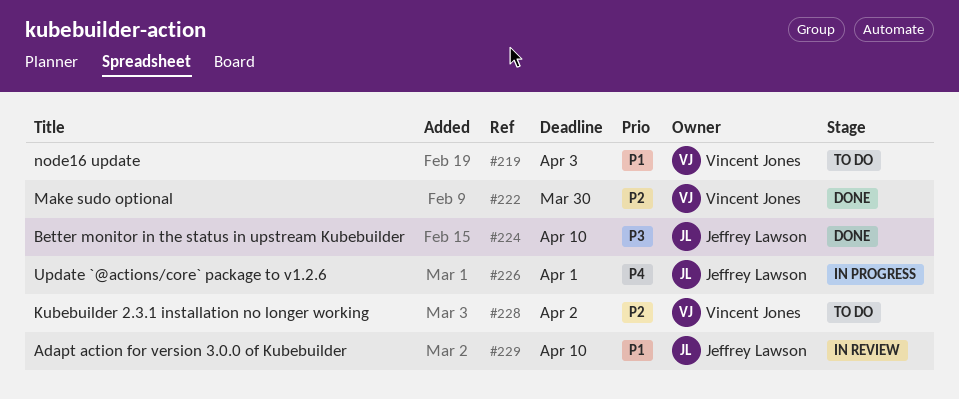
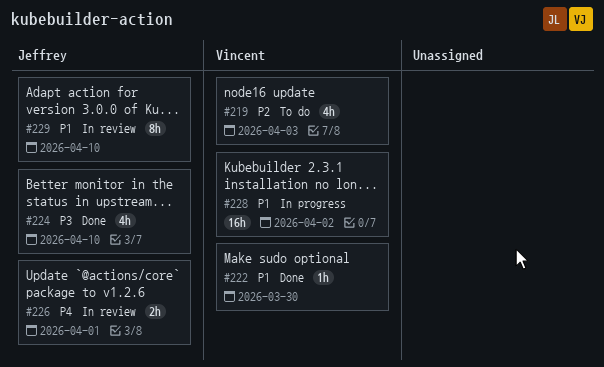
#219, priority: P1 -> P2
#222, priority: P2 -> P1
#226, status: In progress -> In review
#228, status: To do -> In progress
#228, priority: P2 -> P1

